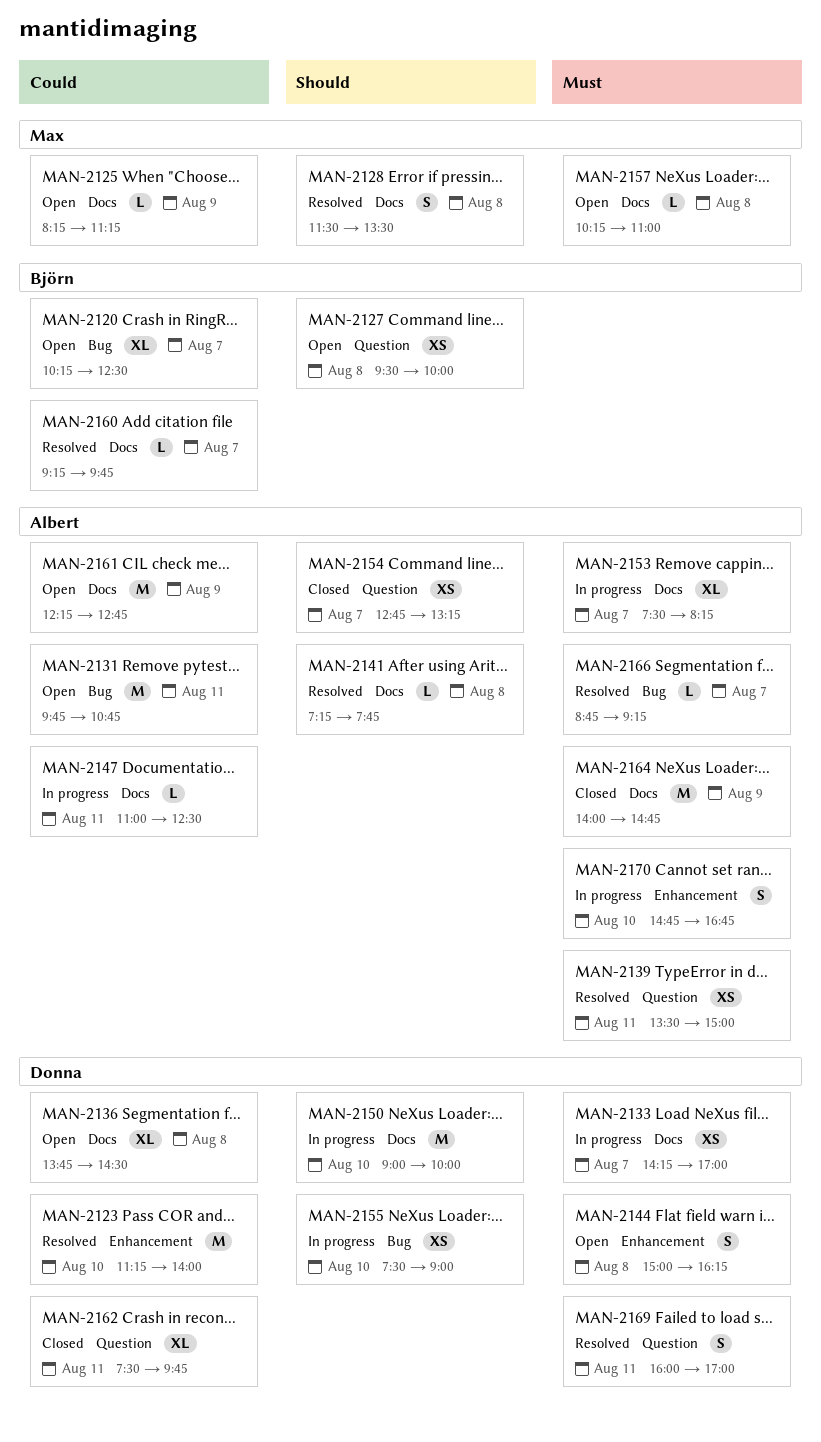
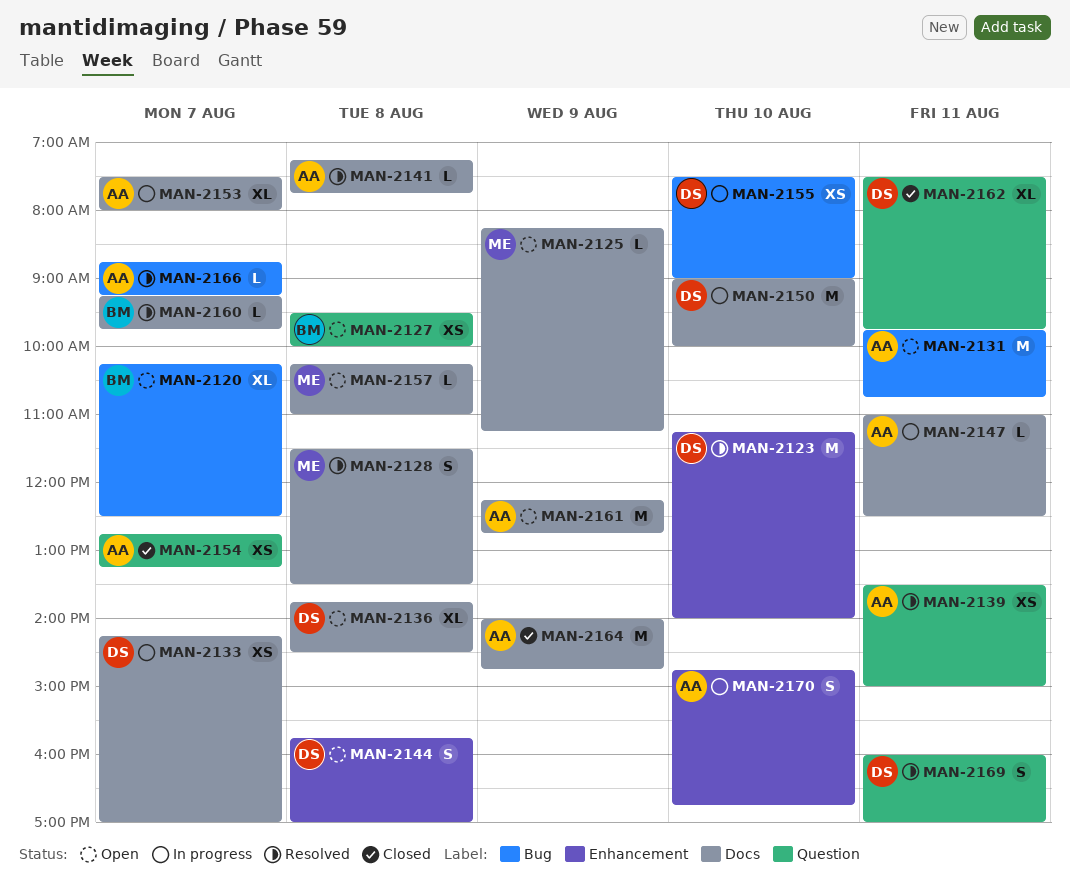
MAN-2144, begins: 15:00 -> 15:45
MAN-2144, ends: 16:15 -> 17:00
MAN-2153, ends: 08:15 -> 08:00

